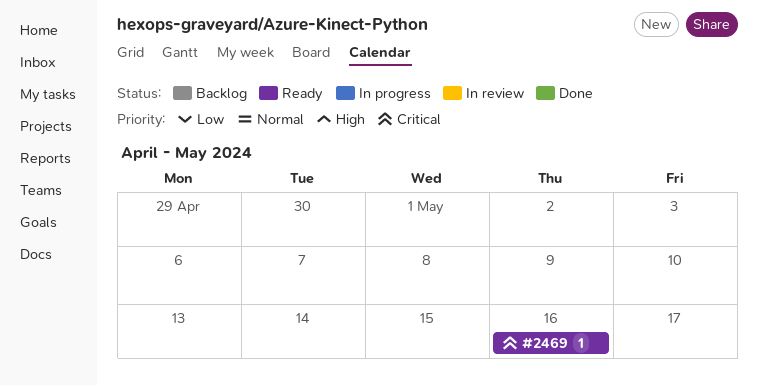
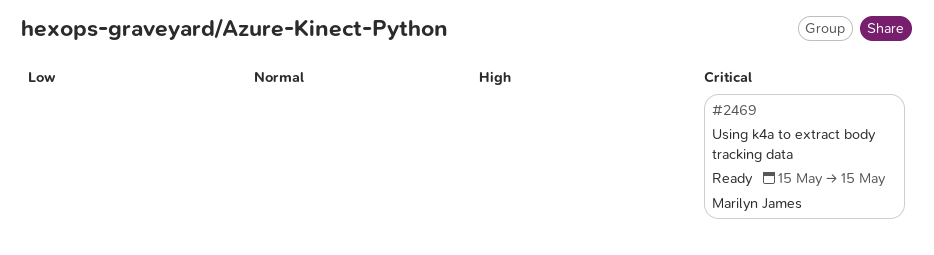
#2469, start: May 16 -> May 15
#2469, due: May 16 -> May 15

